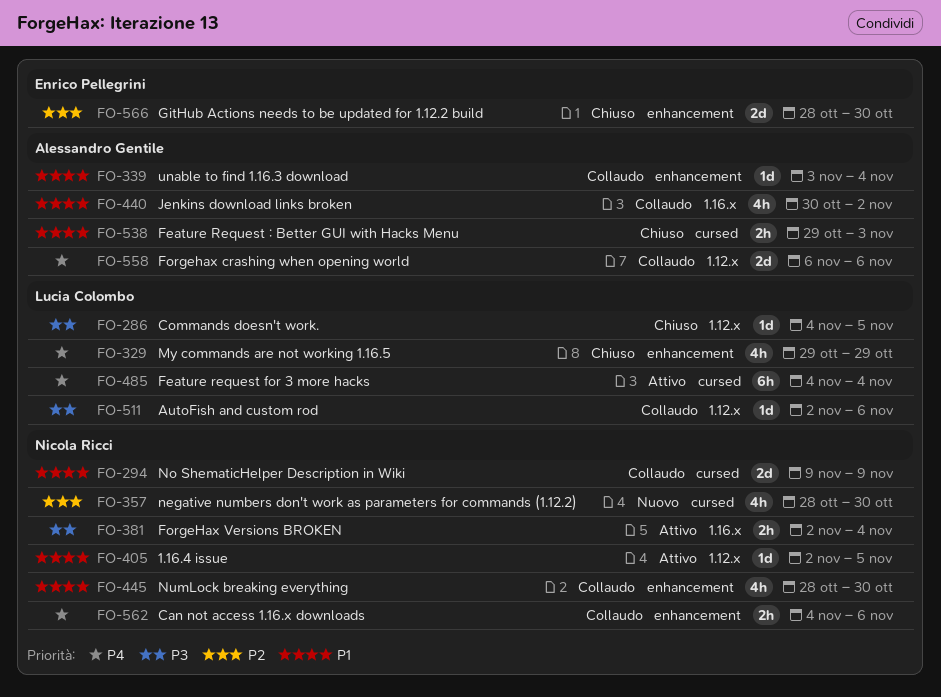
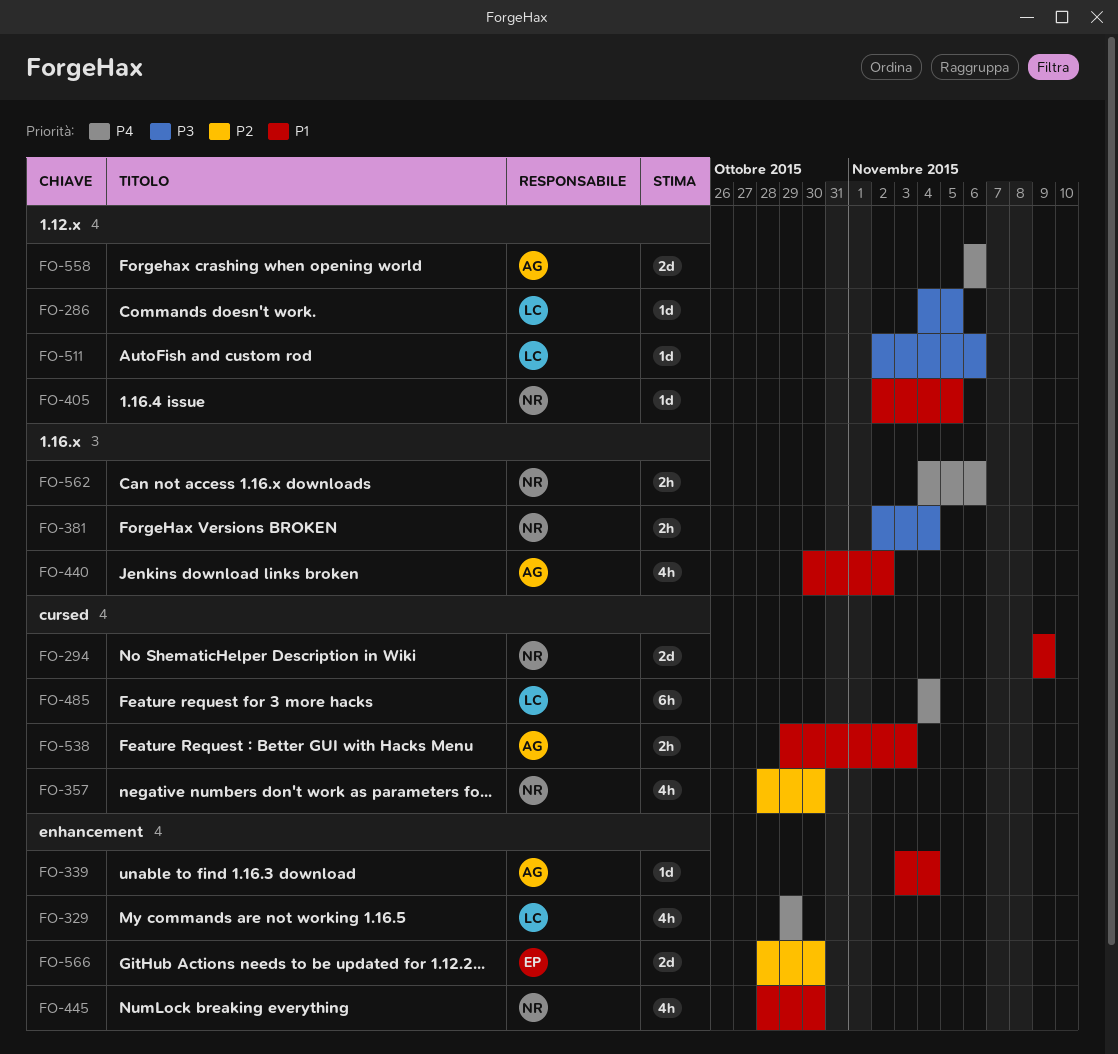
FO-562, label: enhancement -> 1.16.x

